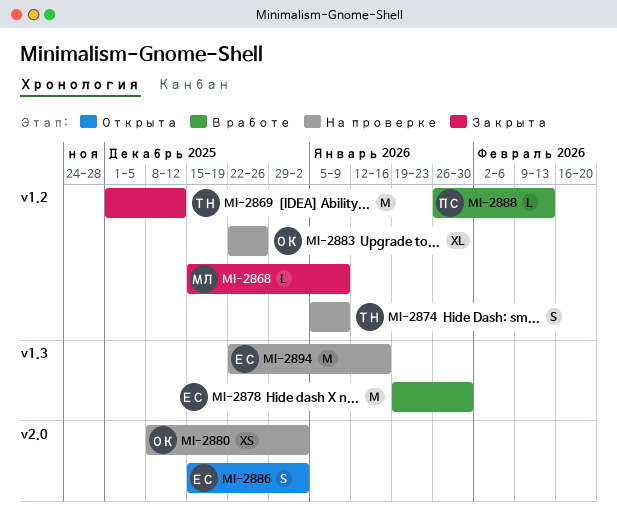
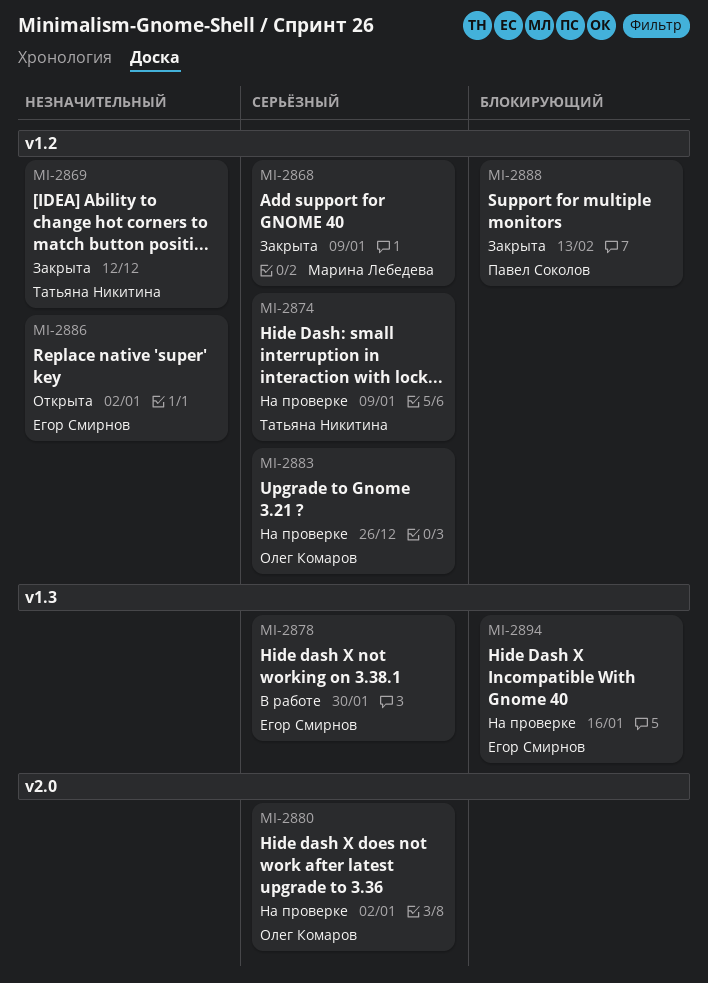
MI-2886, label: v2.0 -> v1.2
MI-2888, status: В работе -> Закрыта

